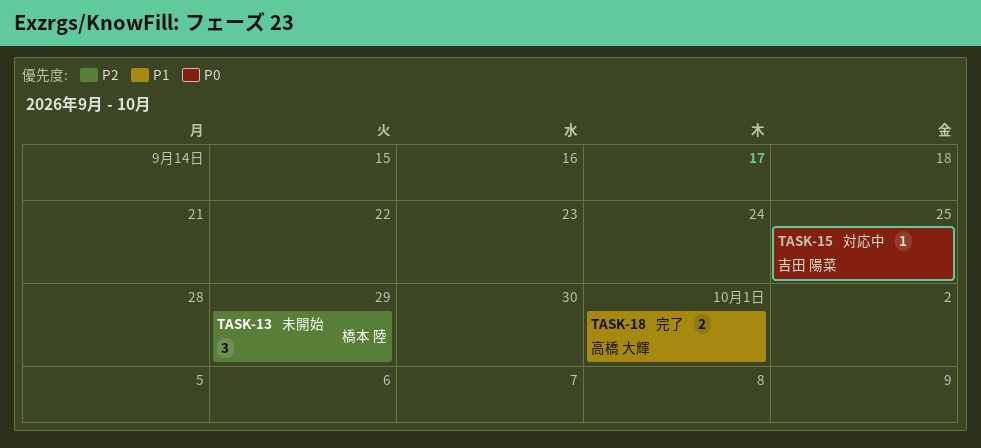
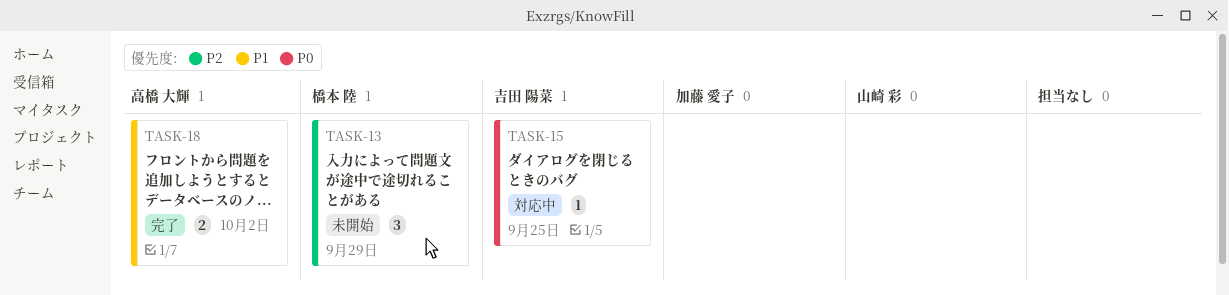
TASK-18, due: Oct 1 -> Oct 2

